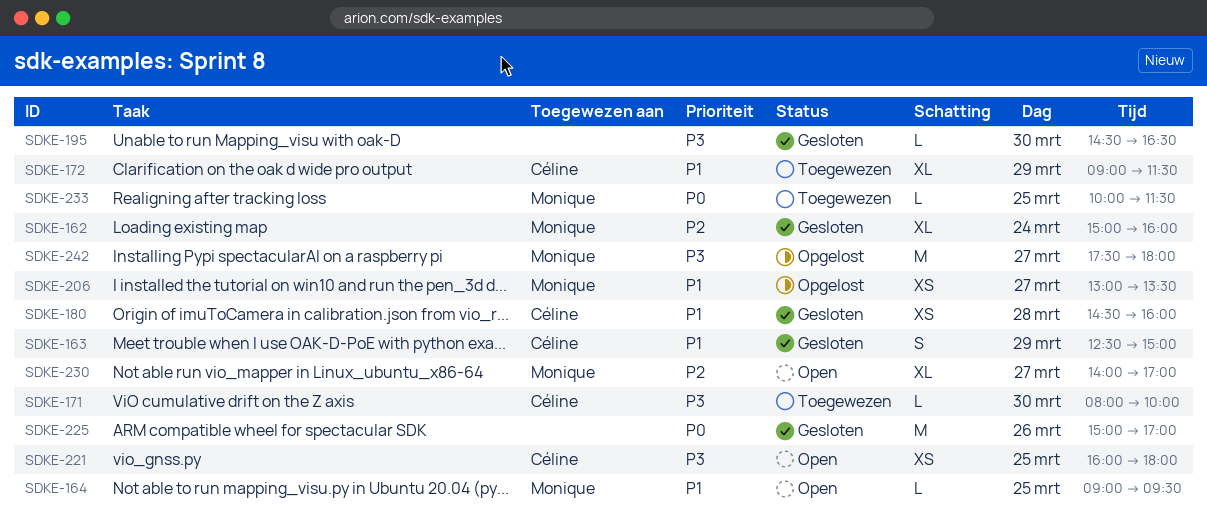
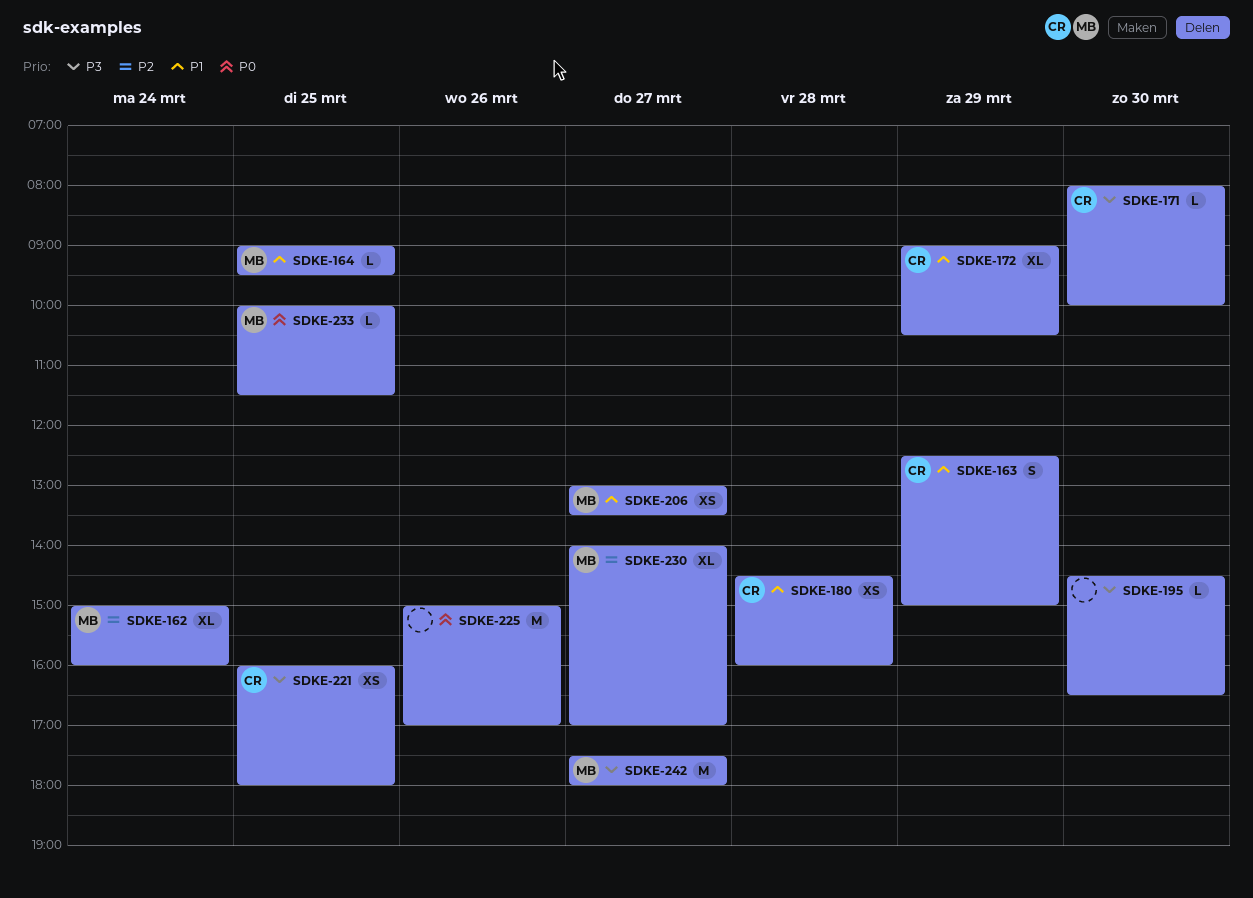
SDKE-172, ends: 11:30 -> 10:30

